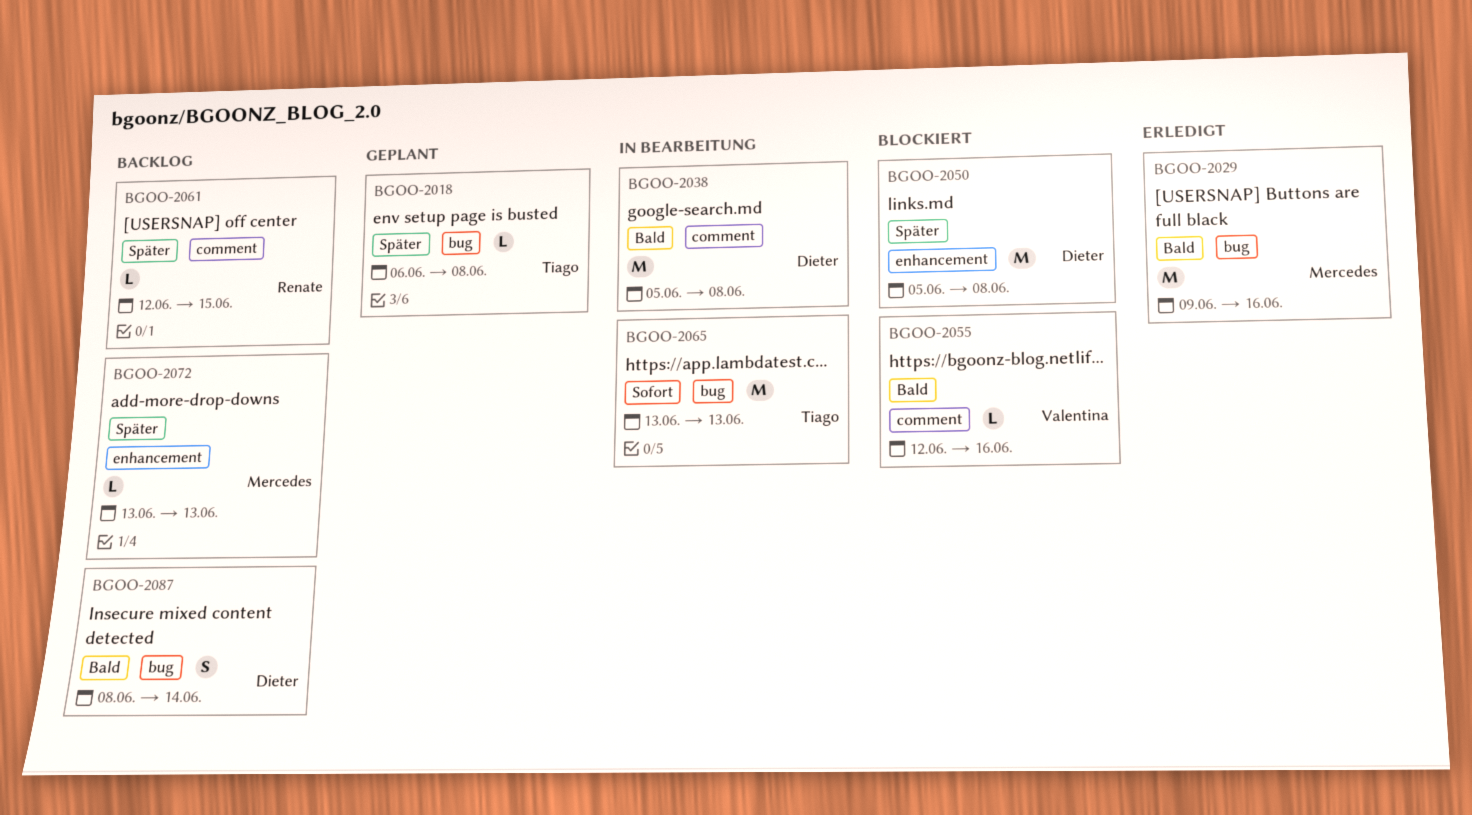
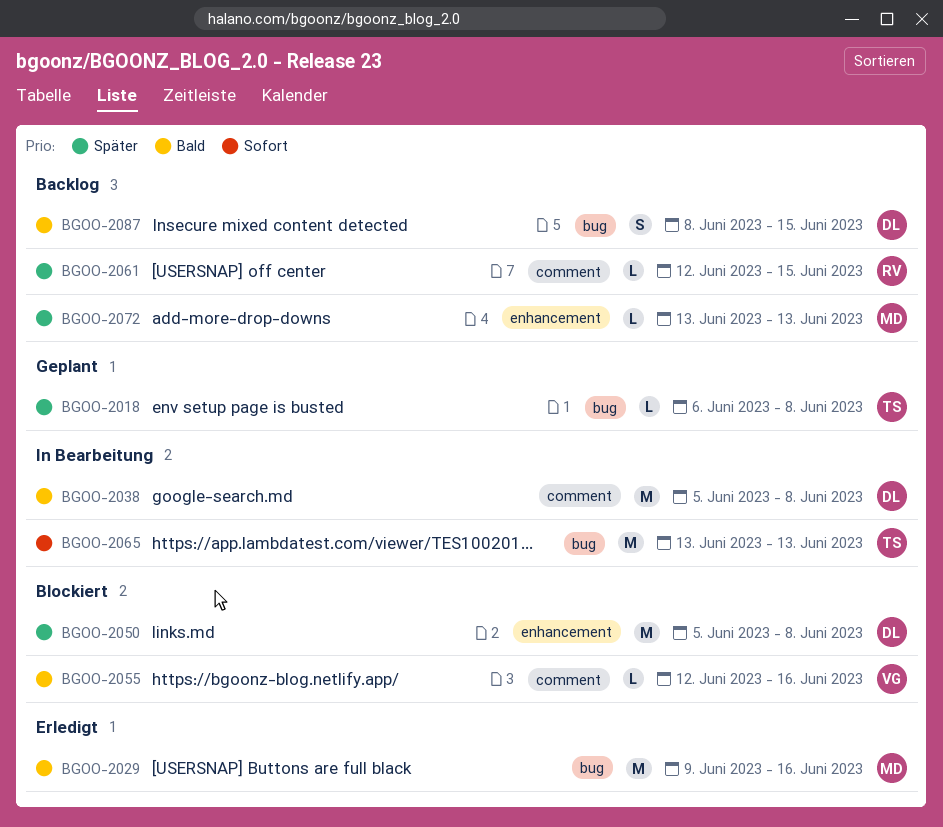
BGOO-2087, due: Jun 14 -> Jun 15

